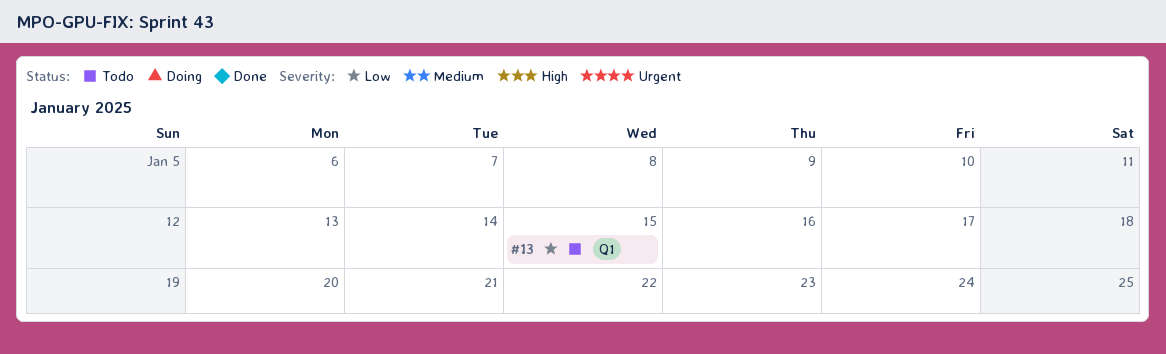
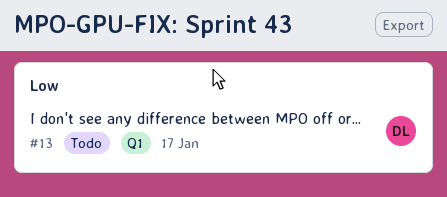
#13, due: Jan 15 -> Jan 17

